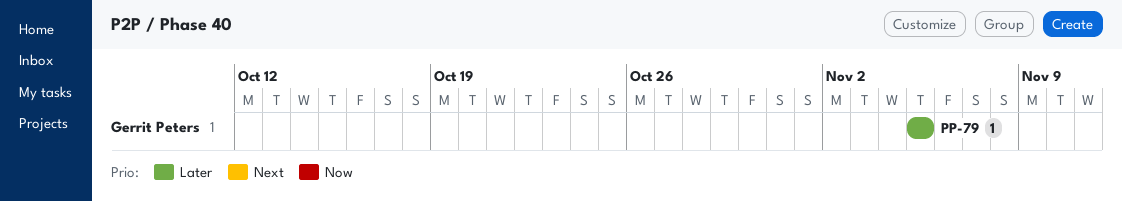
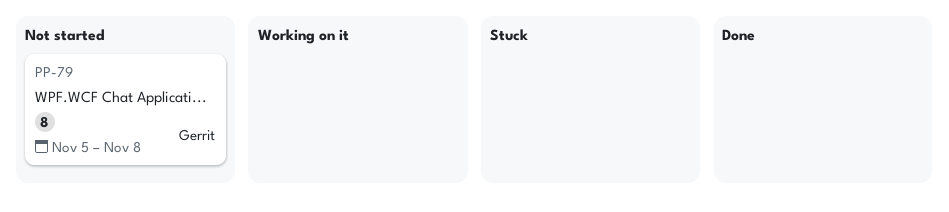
PP-79, estimate: 1 -> 8
PP-79, due: Nov 5 -> Nov 8

